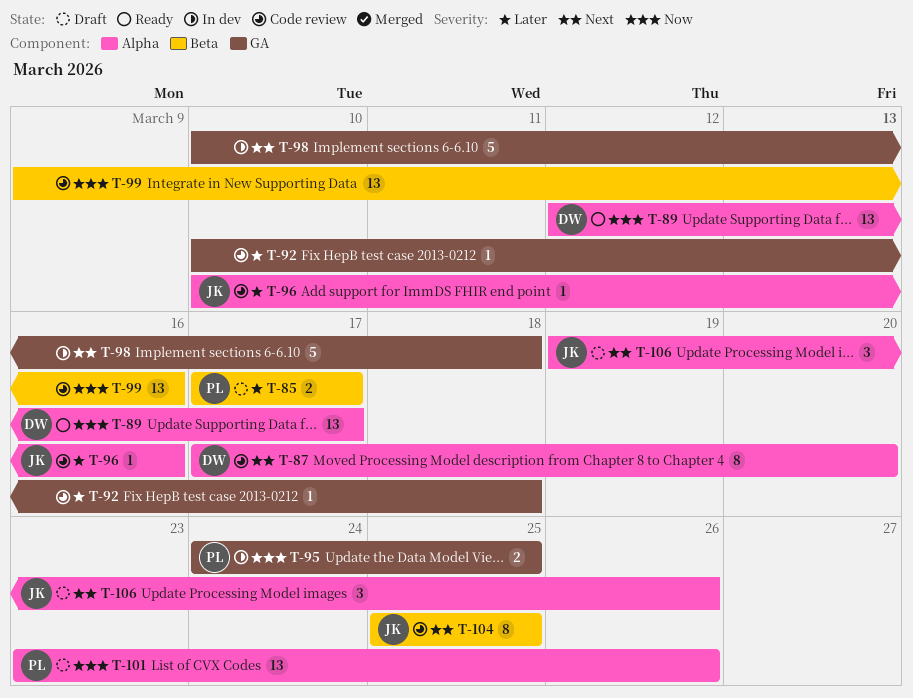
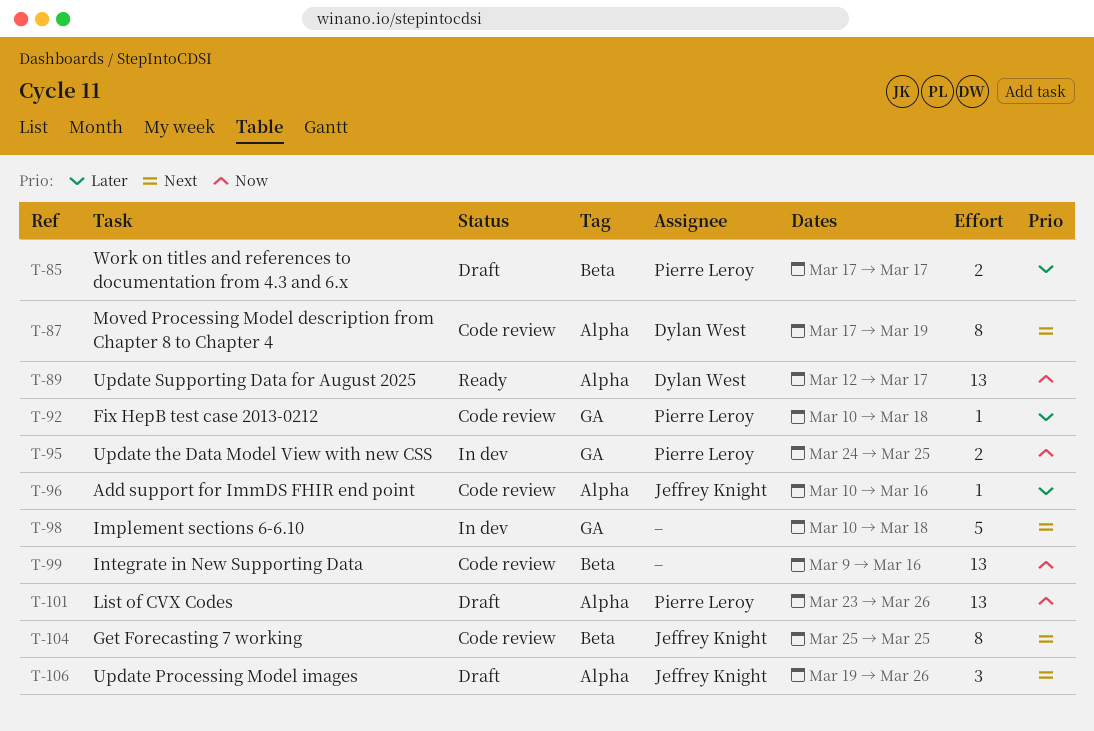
T-87, due: Mar 20 -> Mar 19
T-92, owner: none -> Pierre Leroy

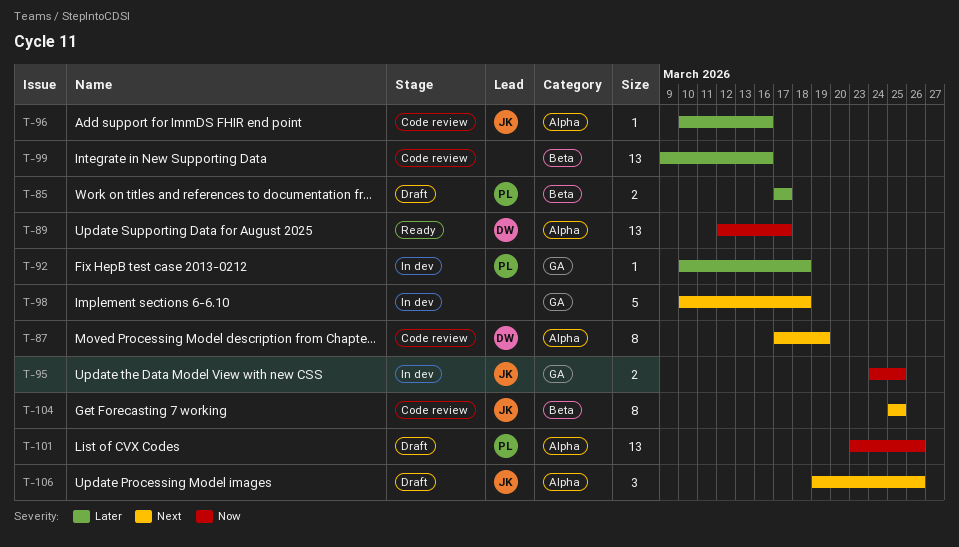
T-92, status: Code review -> In dev
T-95, owner: Pierre Leroy -> Jeffrey Knight
T-99, priority: Now -> Later

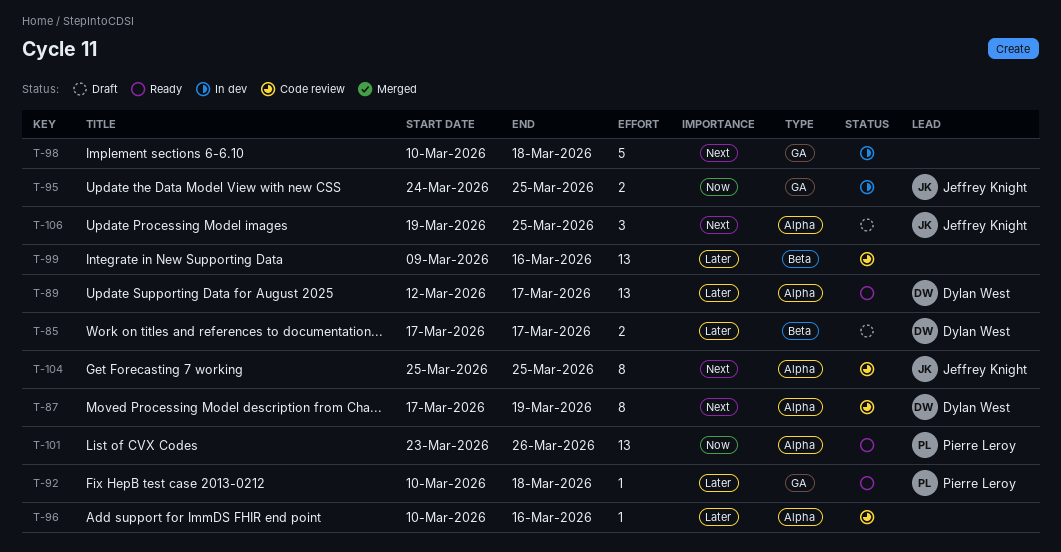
T-85, owner: Pierre Leroy -> Dylan West
T-89, priority: Now -> Later
T-92, status: In dev -> Ready
T-96, owner: Jeffrey Knight -> none
T-101, status: Draft -> Ready
T-104, label: Beta -> Alpha
T-106, due: Mar 26 -> Mar 25

